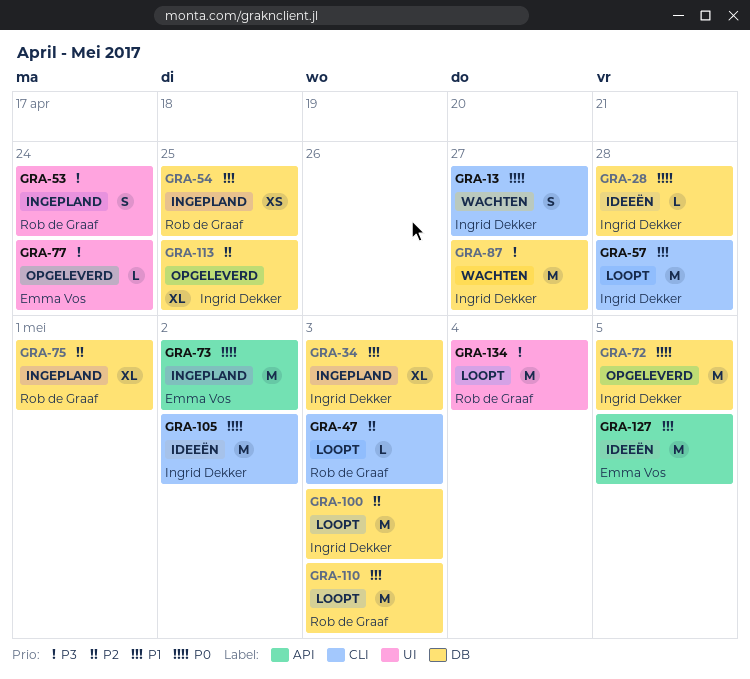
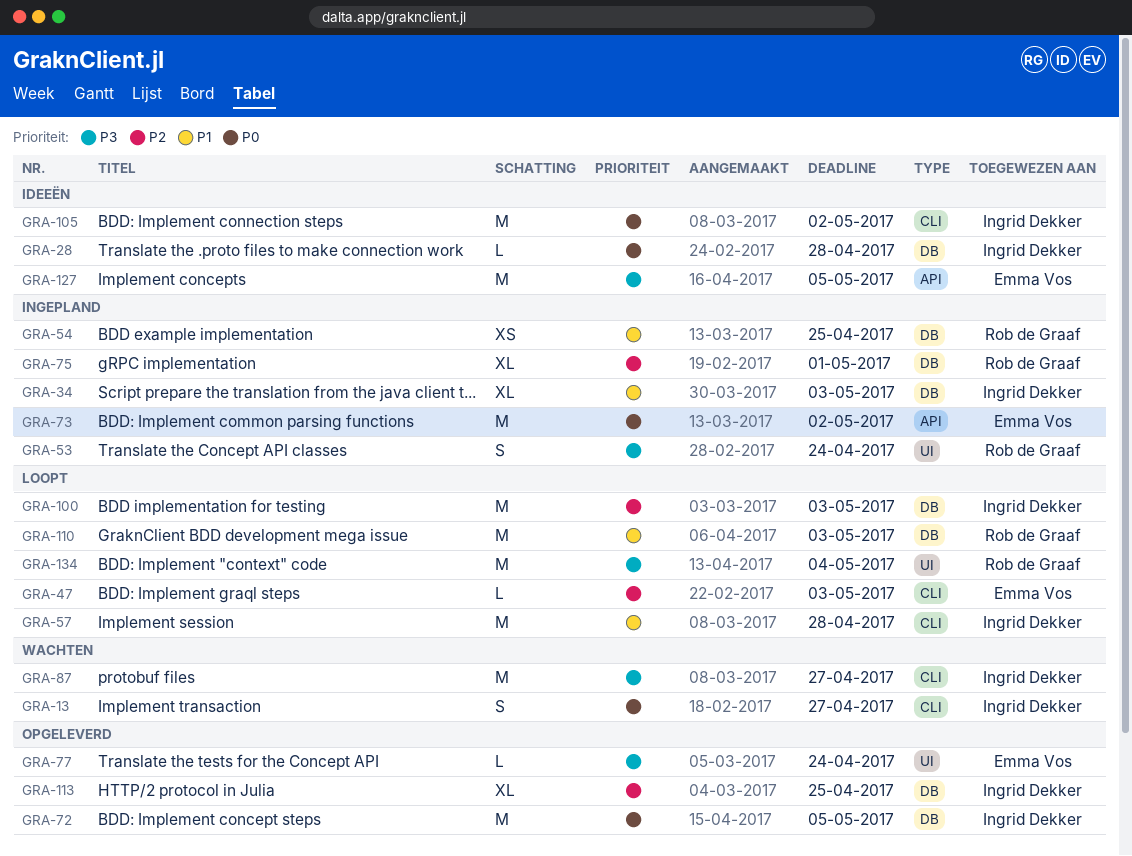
GRA-47, owner: Rob de Graaf -> Emma Vos
GRA-87, label: DB -> CLI
GRA-127, priority: P1 -> P3

